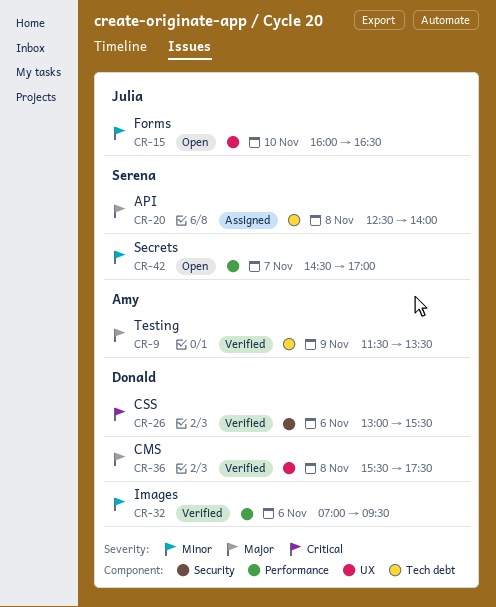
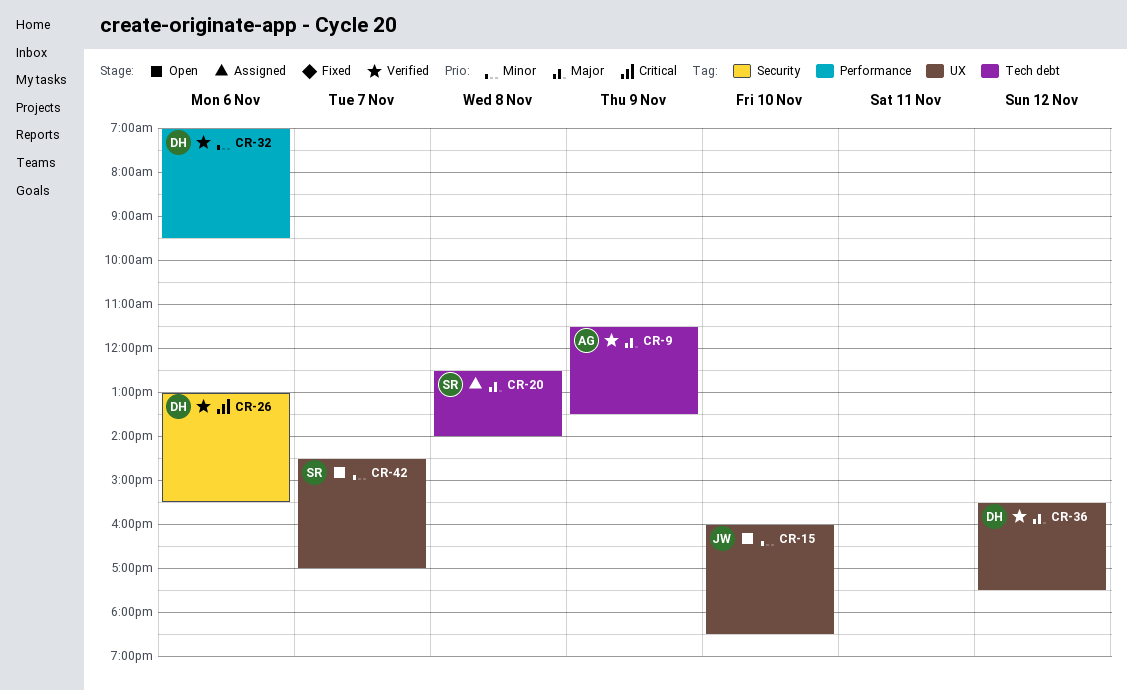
CR-15, ends: 16:30 -> 18:30
CR-36, day: Nov 8 -> Nov 12
CR-42, label: Performance -> UX

